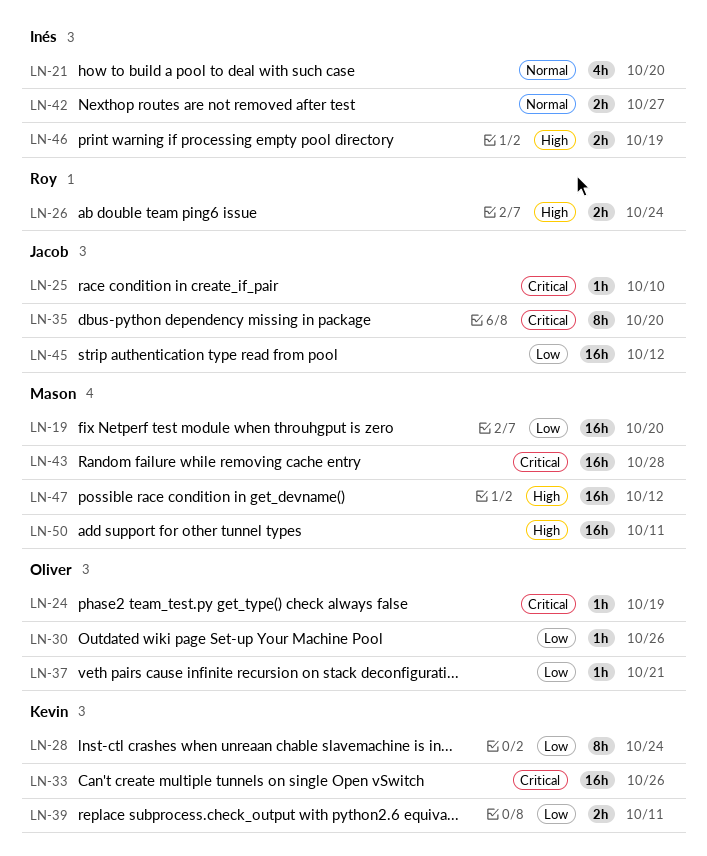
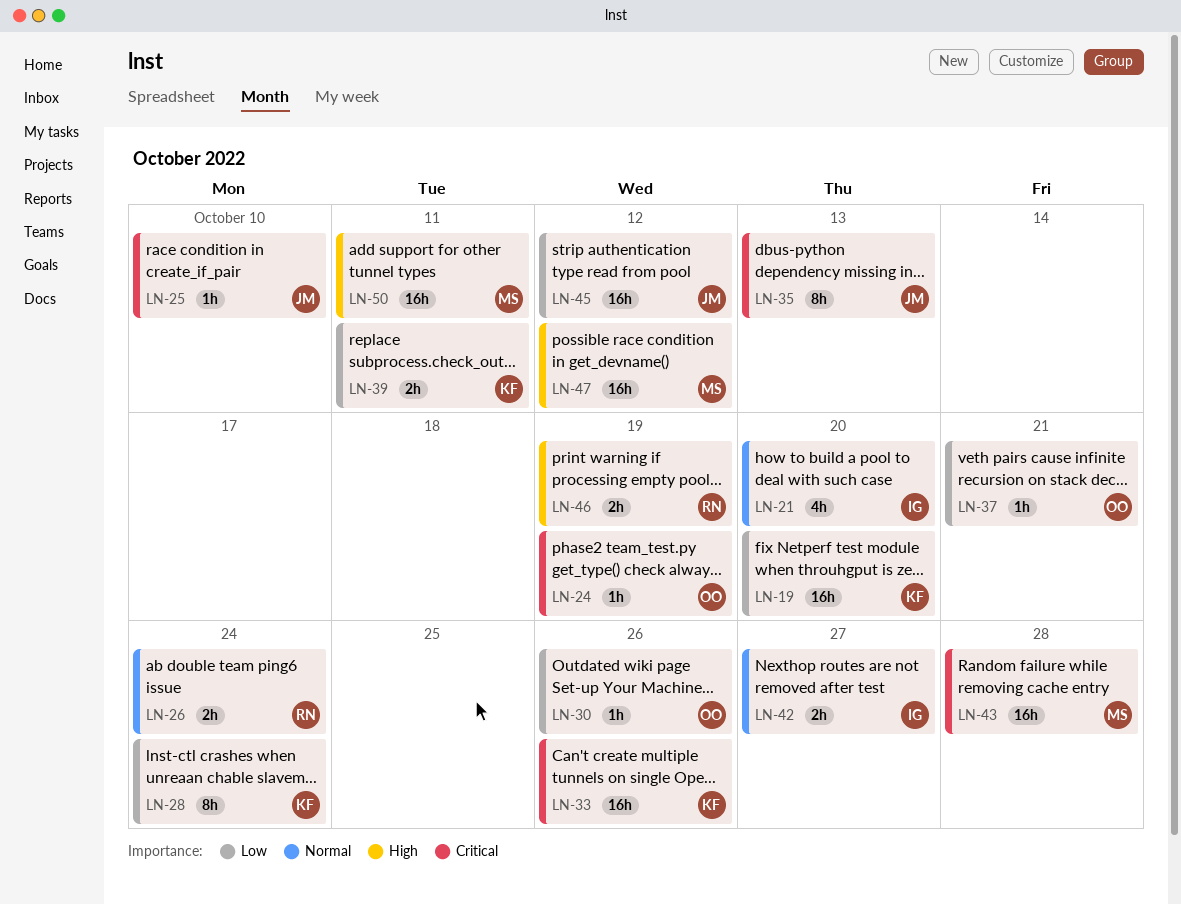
LN-19, owner: Mason -> Kevin
LN-26, priority: High -> Normal
LN-35, due: Oct 20 -> Oct 13
LN-46, owner: Inés -> Roy

